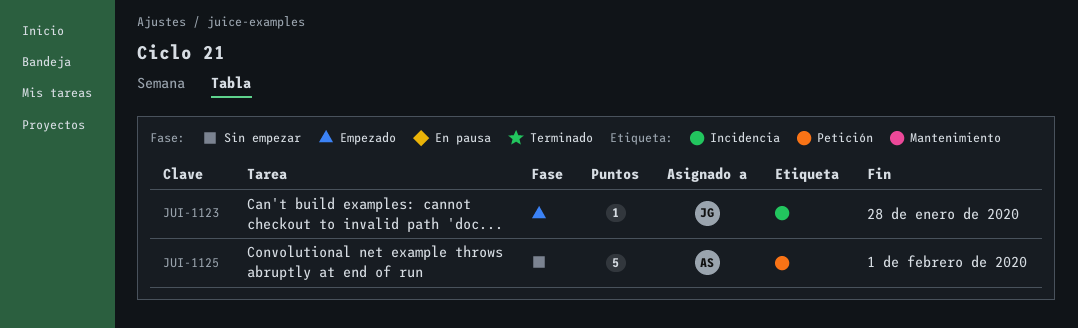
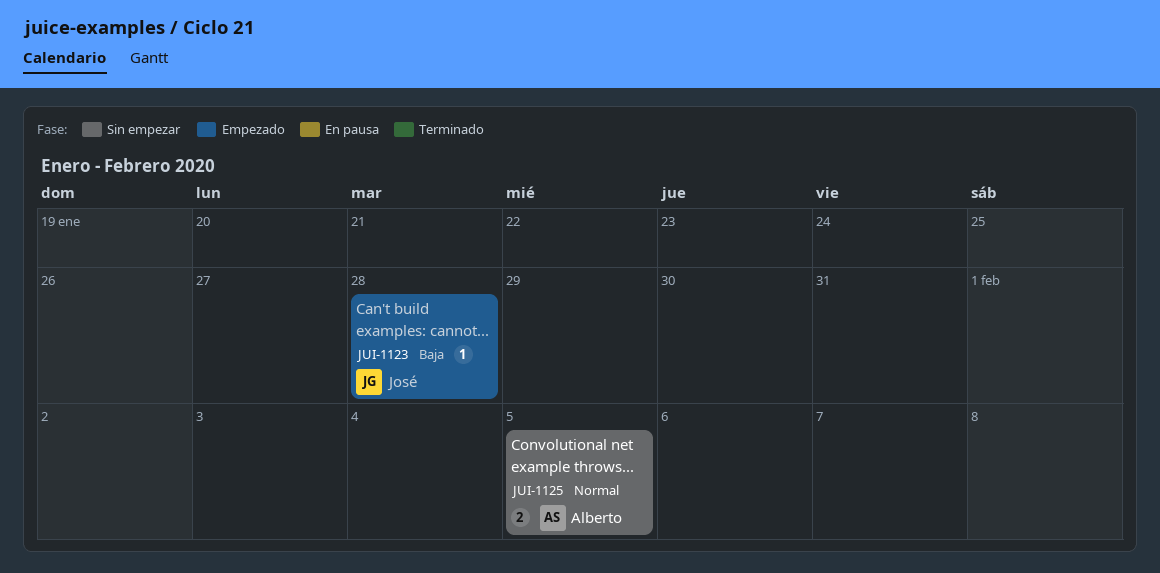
JUI-1125, estimate: 5 -> 2
JUI-1125, due: Feb 1 -> Feb 5

